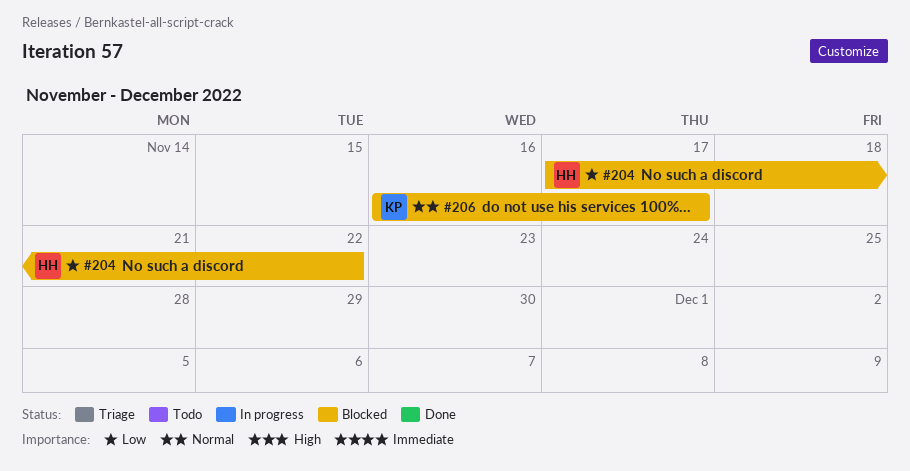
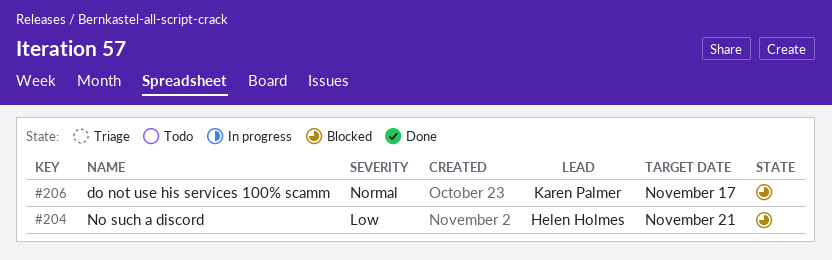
#204, due: Nov 22 -> Nov 21

